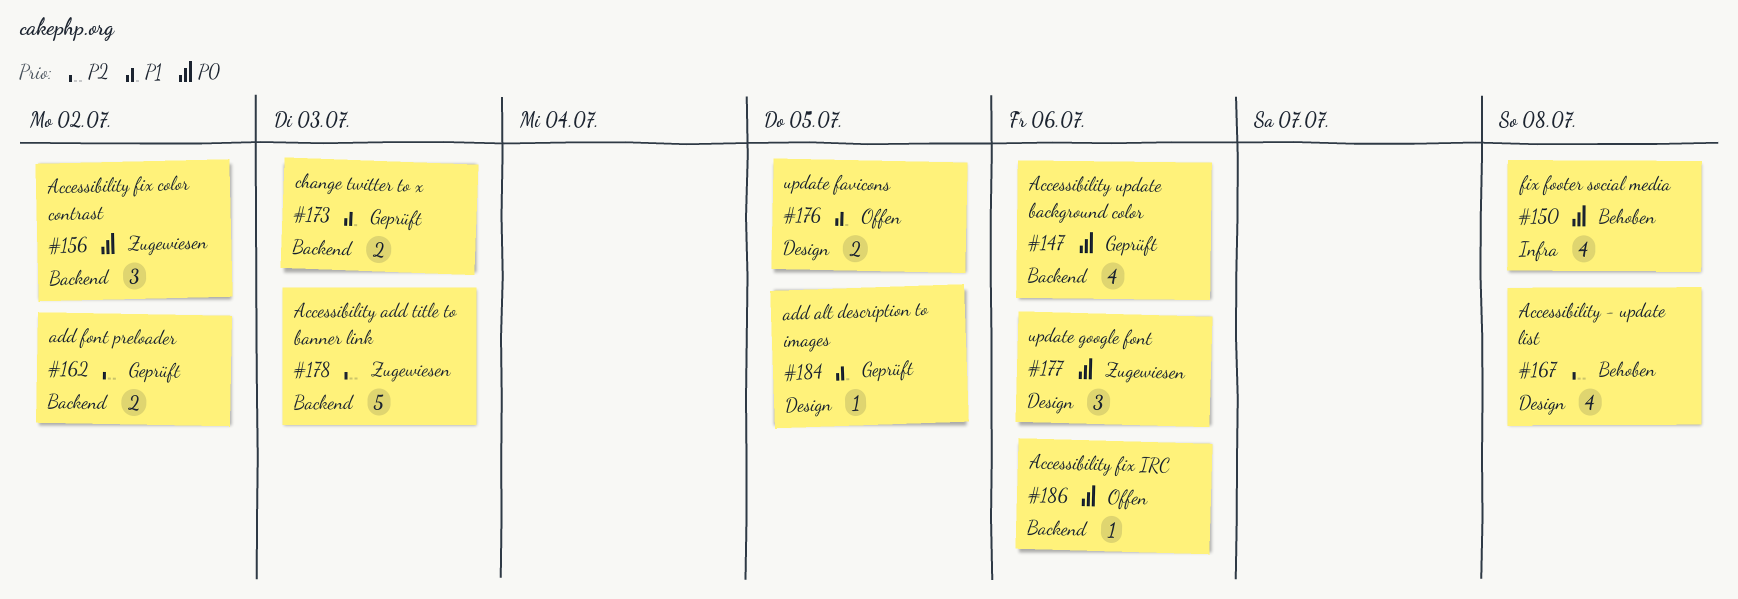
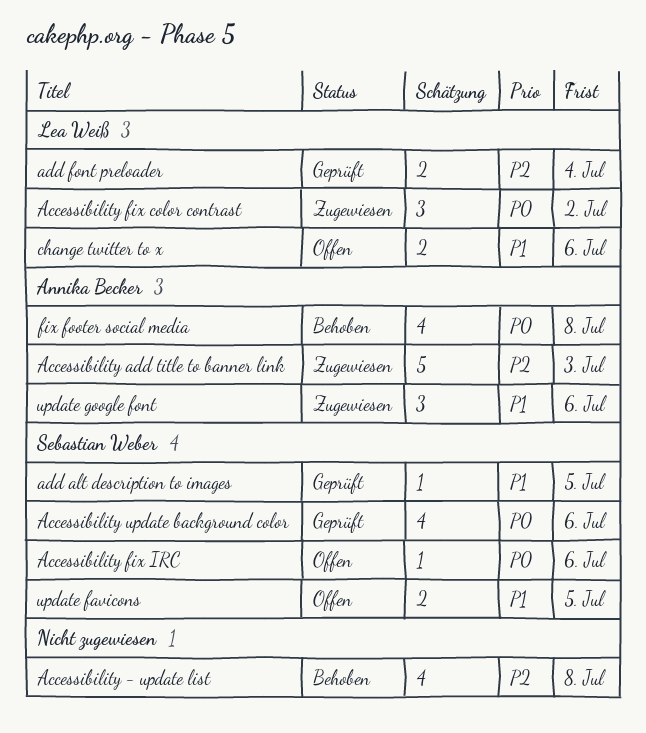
add font preloader, due: Jul 2 -> Jul 4
change twitter to x, status: Geprüft -> Offen
change twitter to x, due: Jul 3 -> Jul 6
update google font, priority: P0 -> P1

